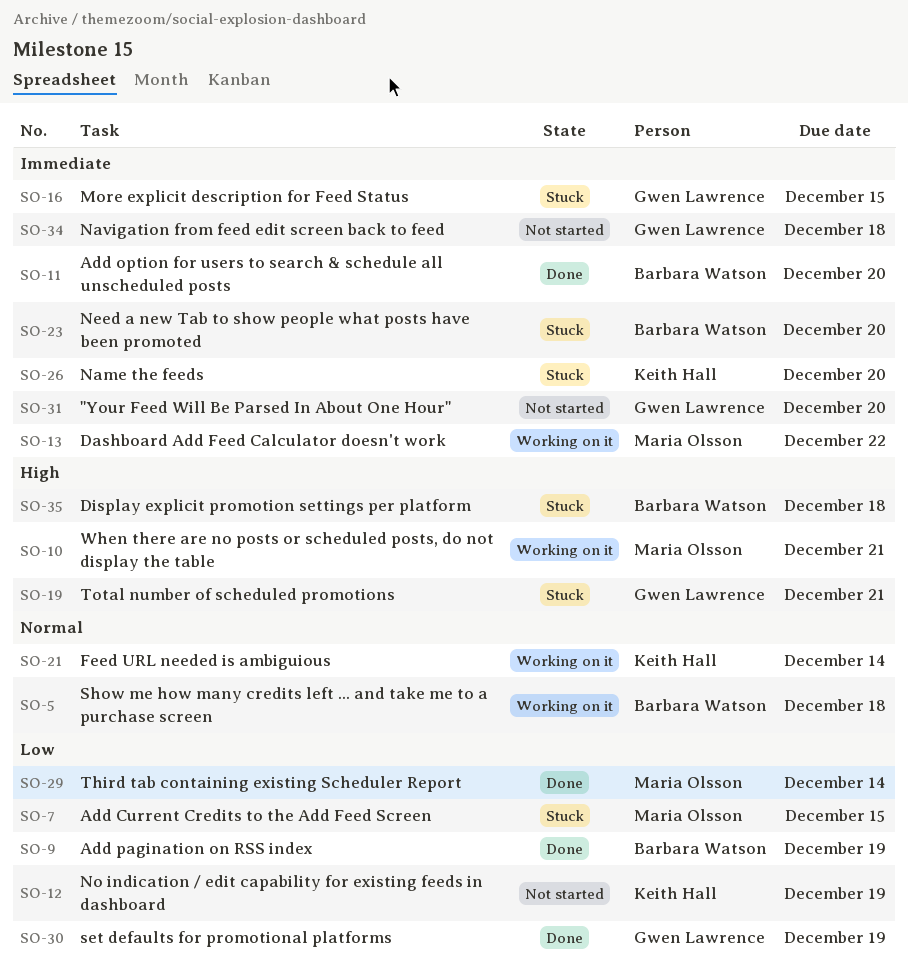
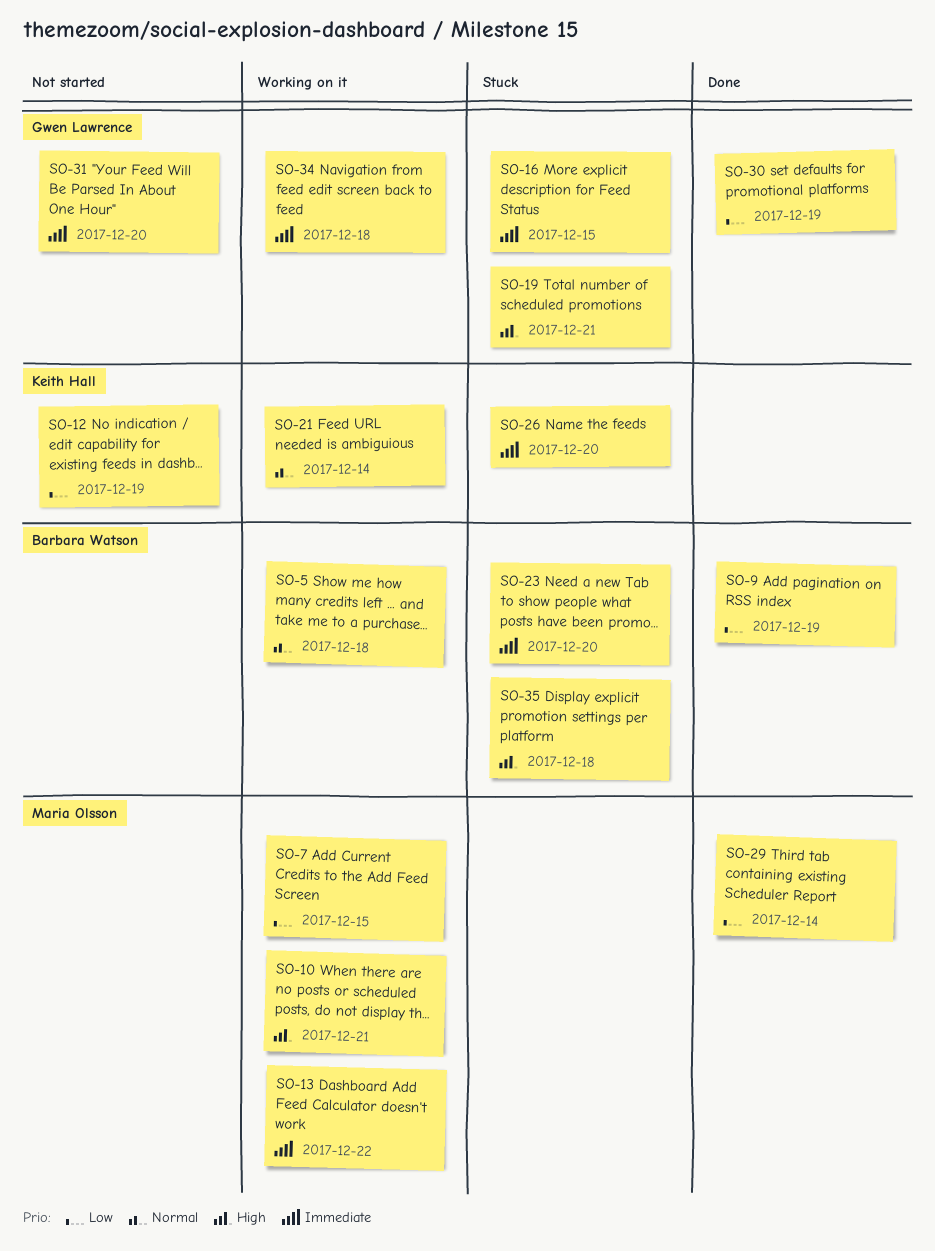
SO-7, status: Stuck -> Working on it
SO-11: present -> none
SO-34, status: Not started -> Working on it

